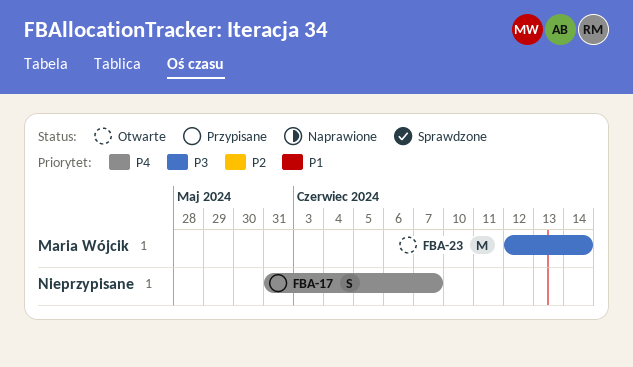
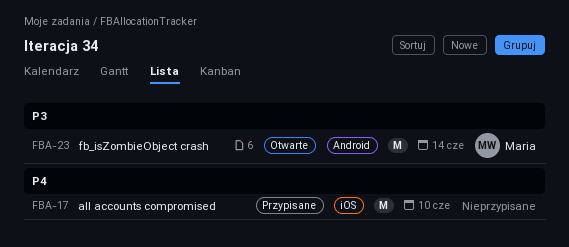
FBA-17, estimate: S -> M
FBA-17, due: Jun 7 -> Jun 10

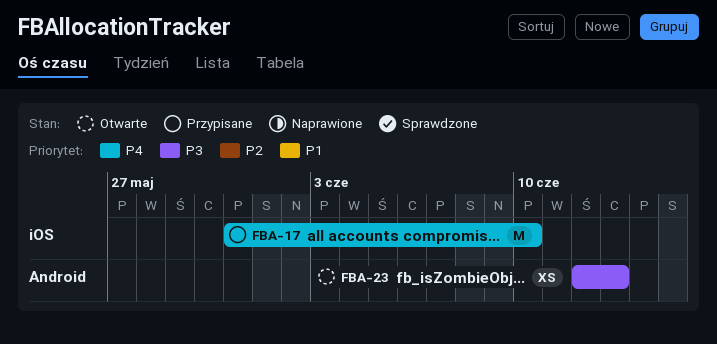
FBA-23, estimate: M -> XS
FBA-23, due: Jun 14 -> Jun 13

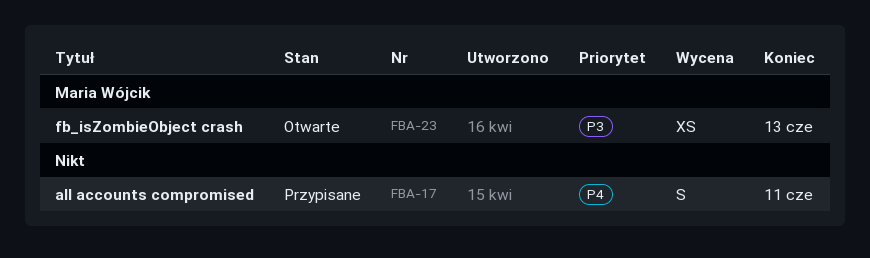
FBA-17, estimate: M -> S
FBA-17, due: Jun 10 -> Jun 11

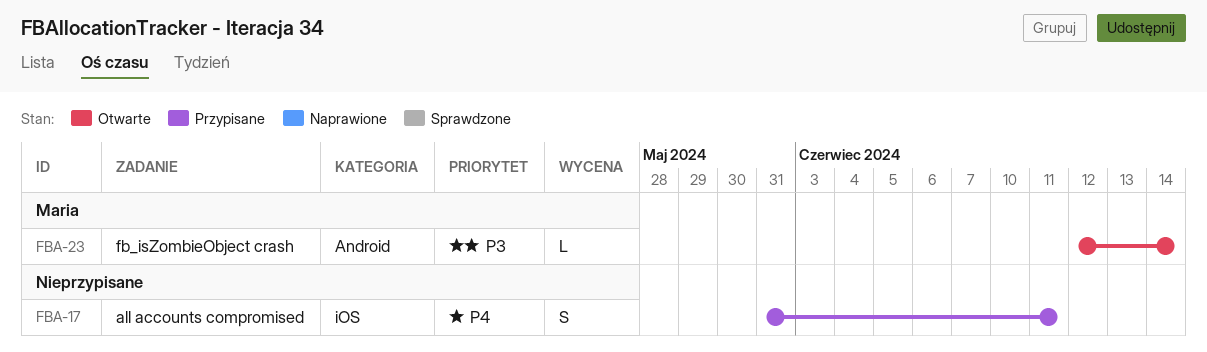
FBA-23, estimate: XS -> L
FBA-23, due: Jun 13 -> Jun 14

